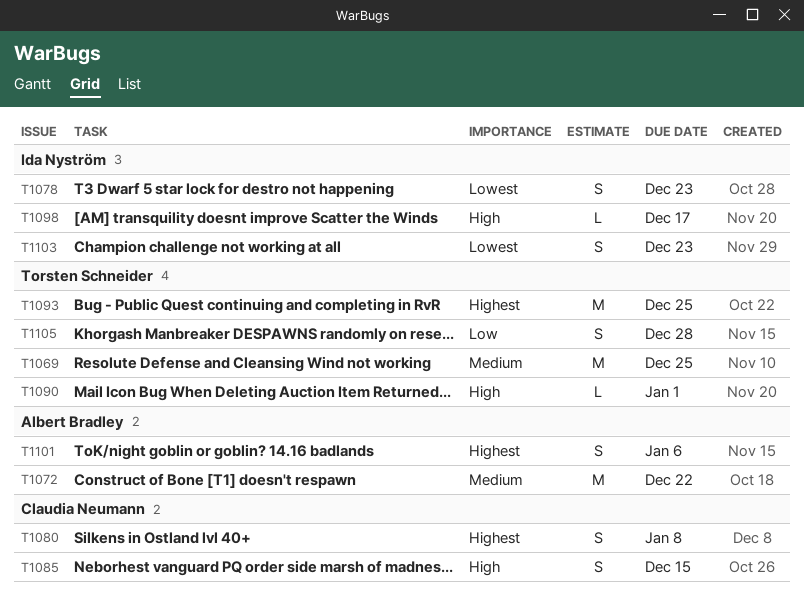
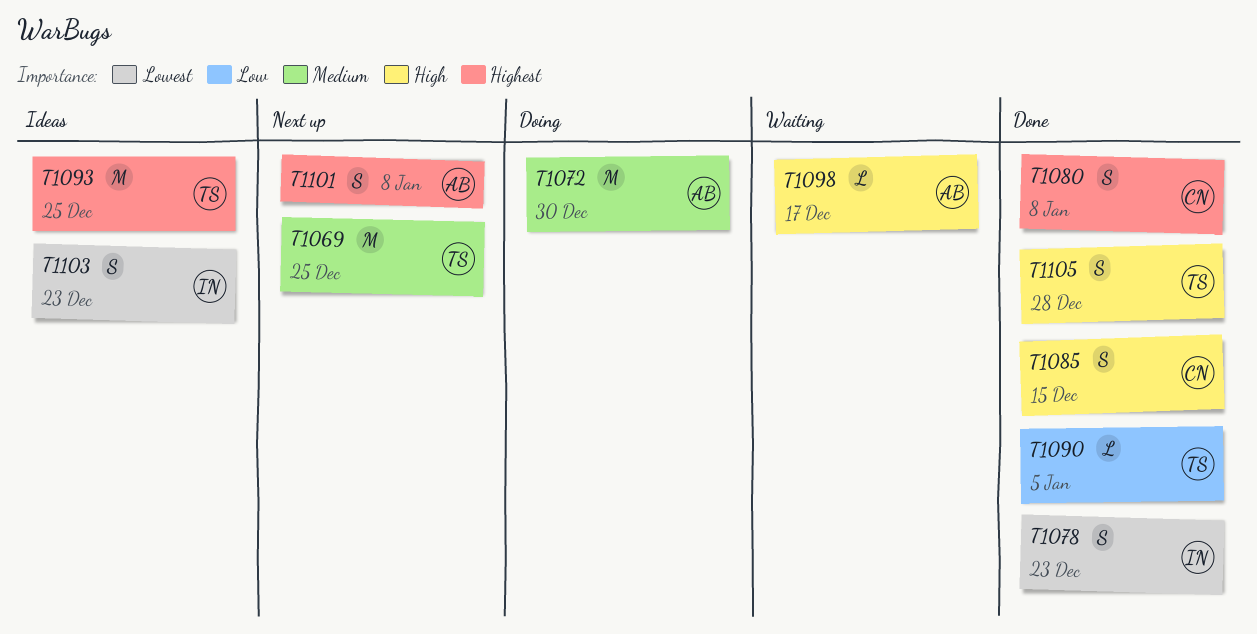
T1072, due: Dec 22 -> Dec 30
T1090, priority: High -> Low
T1090, due: Jan 1 -> Jan 5
T1098, owner: Ida Nyström -> Albert Bradley
T1101, due: Jan 6 -> Jan 8
T1105, priority: Low -> High

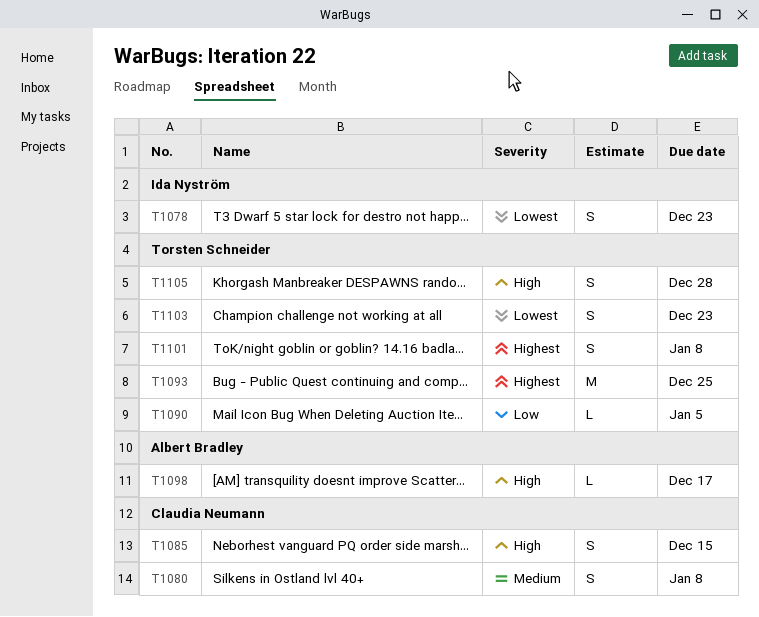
T1069: present -> none
T1072: present -> none
T1080, priority: Highest -> Medium
T1101, owner: Albert Bradley -> Torsten Schneider
T1103, owner: Ida Nyström -> Torsten Schneider

